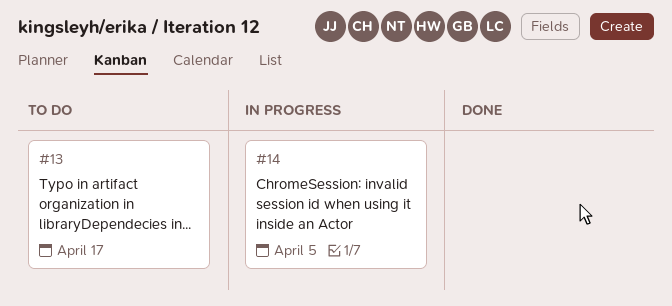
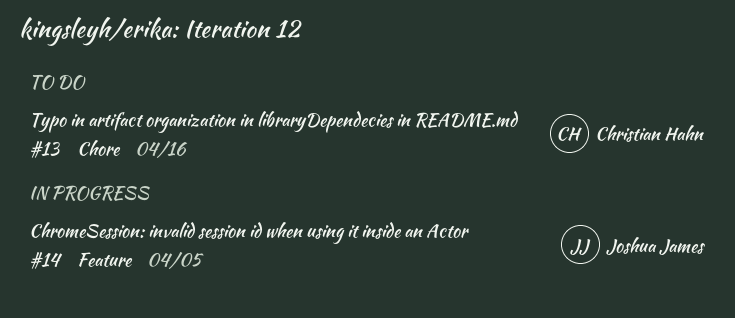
#13, due: Apr 17 -> Apr 16

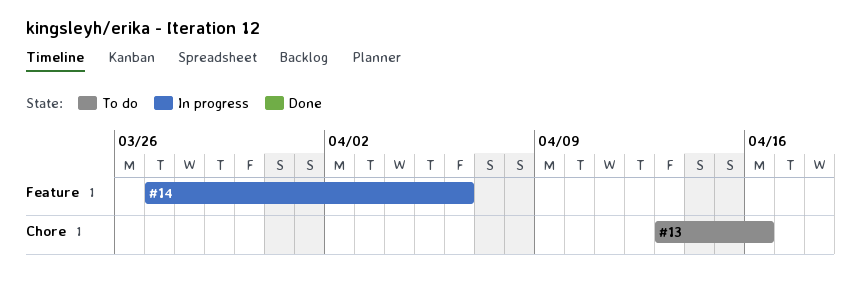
#14, due: Apr 5 -> Apr 6

